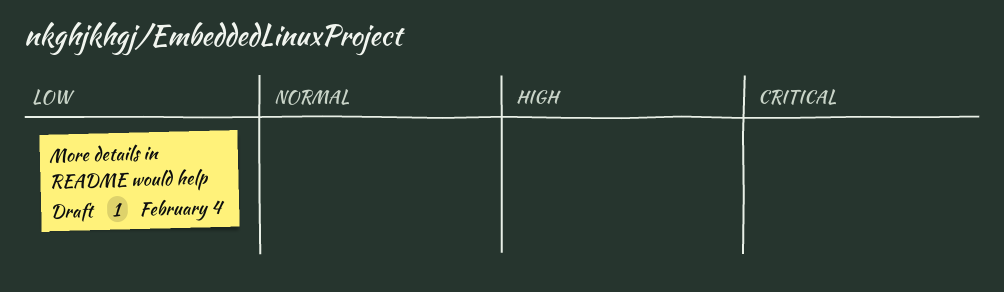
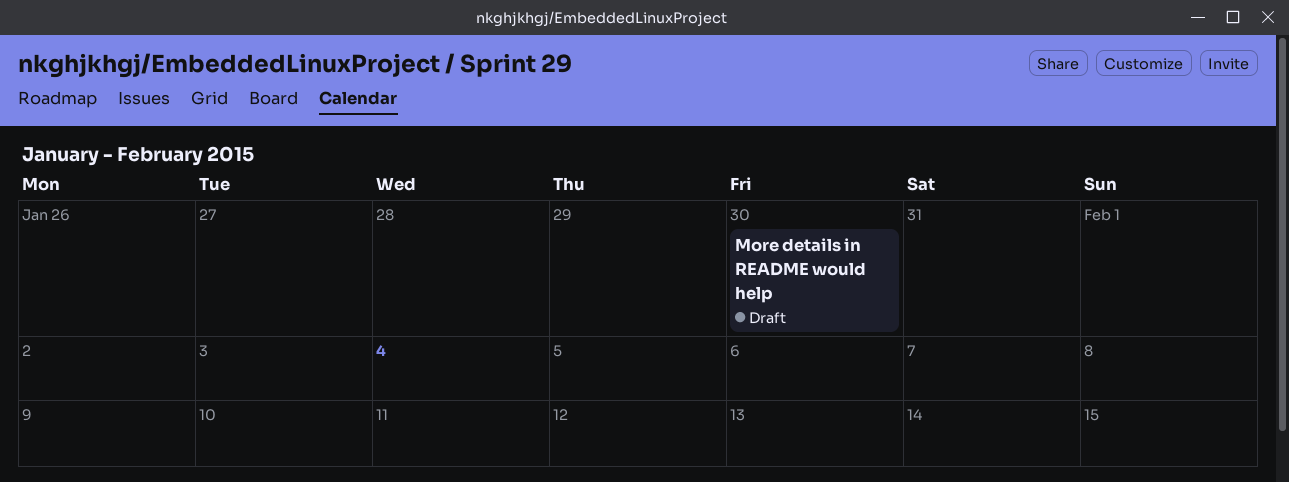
More details in README would help, due: Feb 4 -> Jan 30

